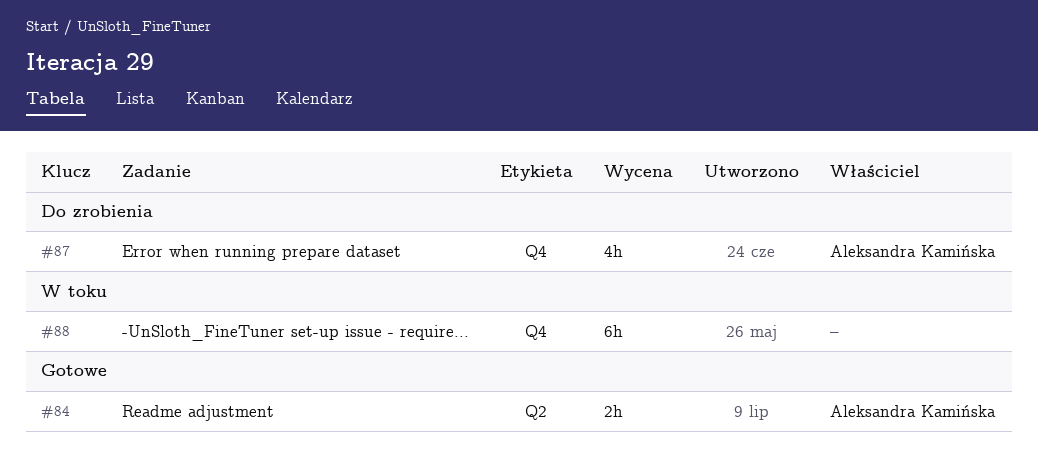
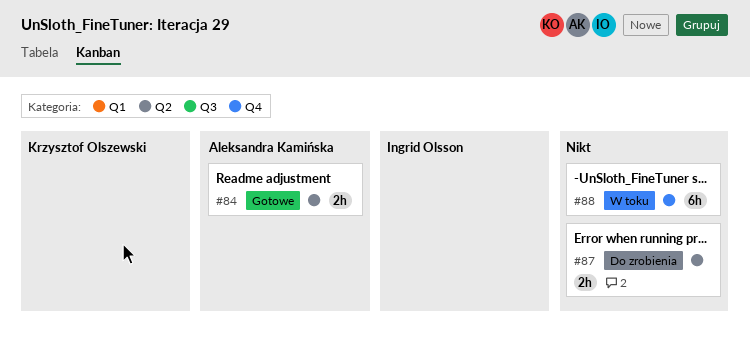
#87, owner: Aleksandra Kamińska -> none
#87, label: Q4 -> Q2
#87, estimate: 4h -> 2h

